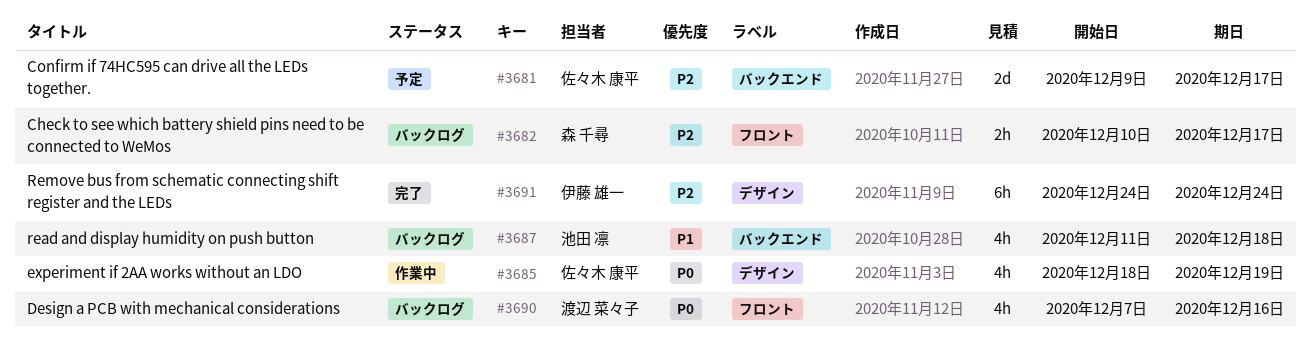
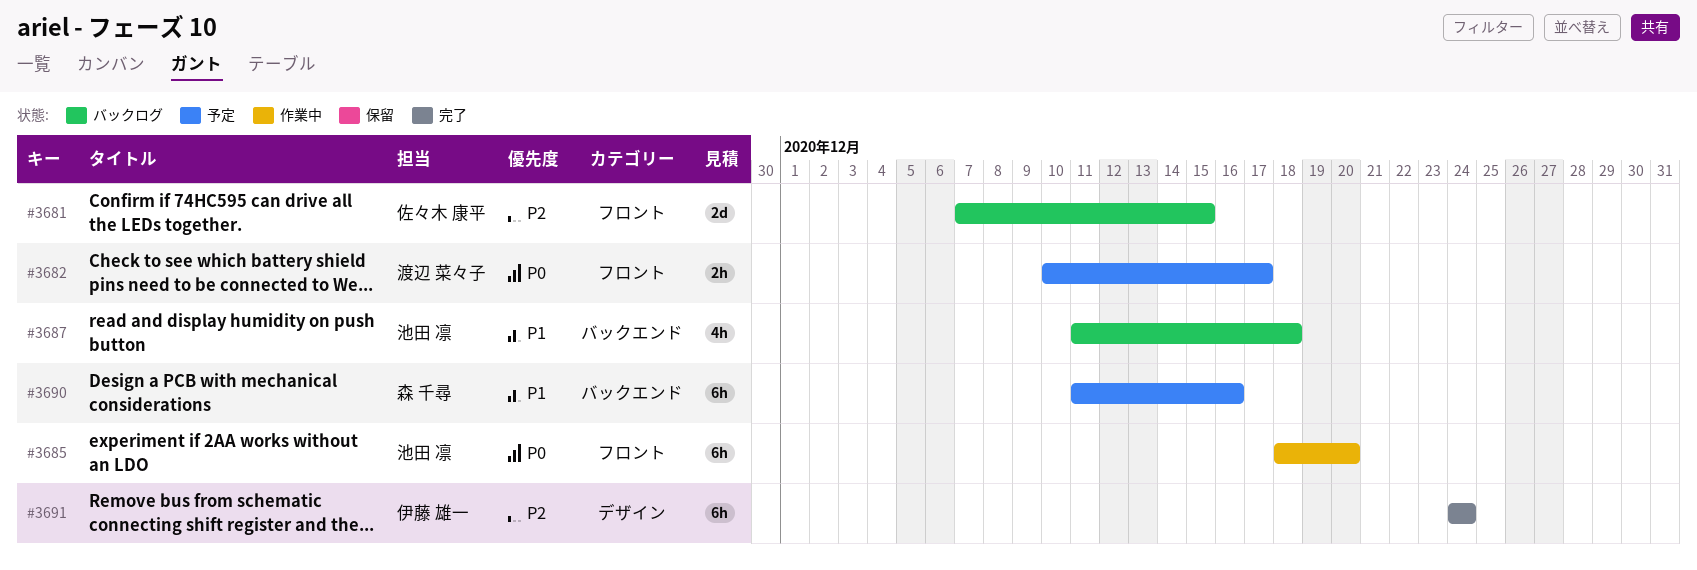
#3681, status: 予定 -> バックログ
#3681, label: バックエンド -> フロント
#3681, start: Dec 9 -> Dec 7
#3681, due: Dec 17 -> Dec 15
#3682, status: バックログ -> 予定
#3682, owner: 森 千尋 -> 渡辺 菜々子
#3682, priority: P2 -> P0
#3685, owner: 佐々木 康平 -> 池田 凛
#3685, label: デザイン -> フロント
#3685, estimate: 4h -> 6h
#3685, due: Dec 19 -> Dec 20
#3690, status: バックログ -> 予定
#3690, owner: 渡辺 菜々子 -> 森 千尋
#3690, priority: P0 -> P1
#3690, label: フロント -> バックエンド
#3690, estimate: 4h -> 6h
#3690, start: Dec 7 -> Dec 11

